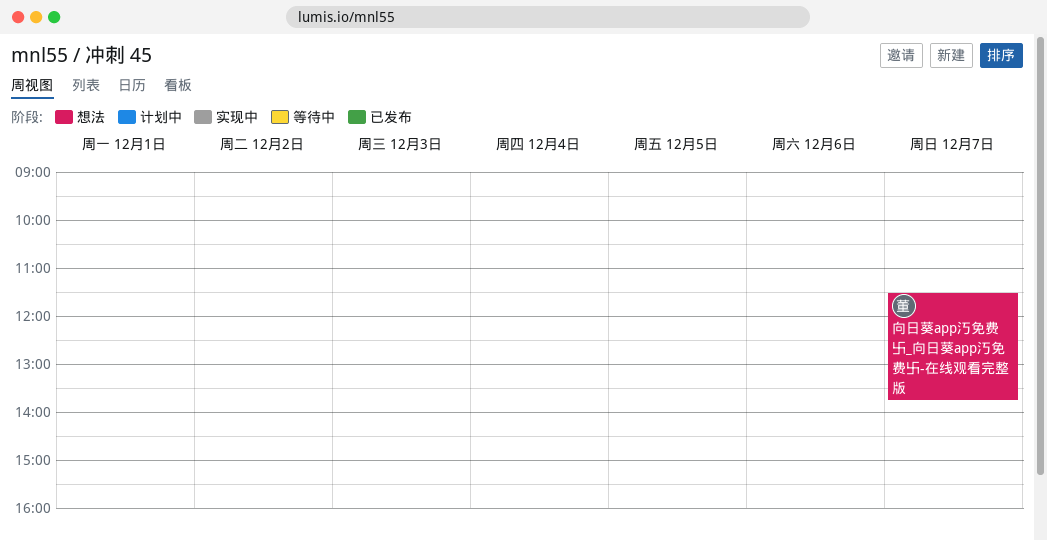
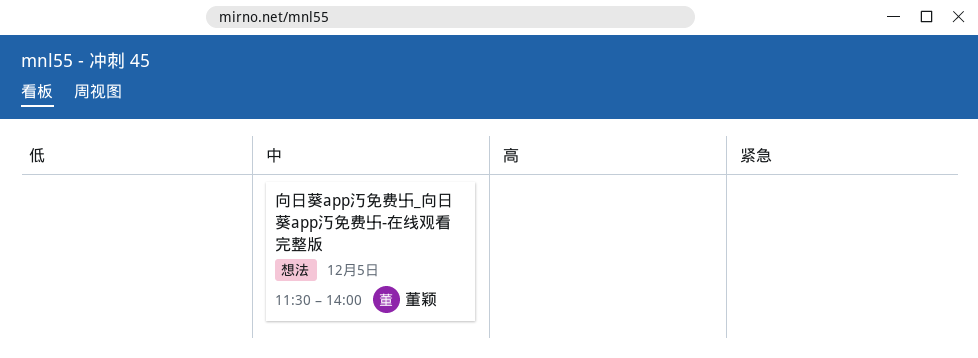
向日葵app汅免费卐_向日葵app汅免费卐-在线观看完整版, day: Dec 7 -> Dec 5
向日葵app汅免费卐_向日葵app汅免费卐-在线观看完整版, ends: 13:45 -> 14:00

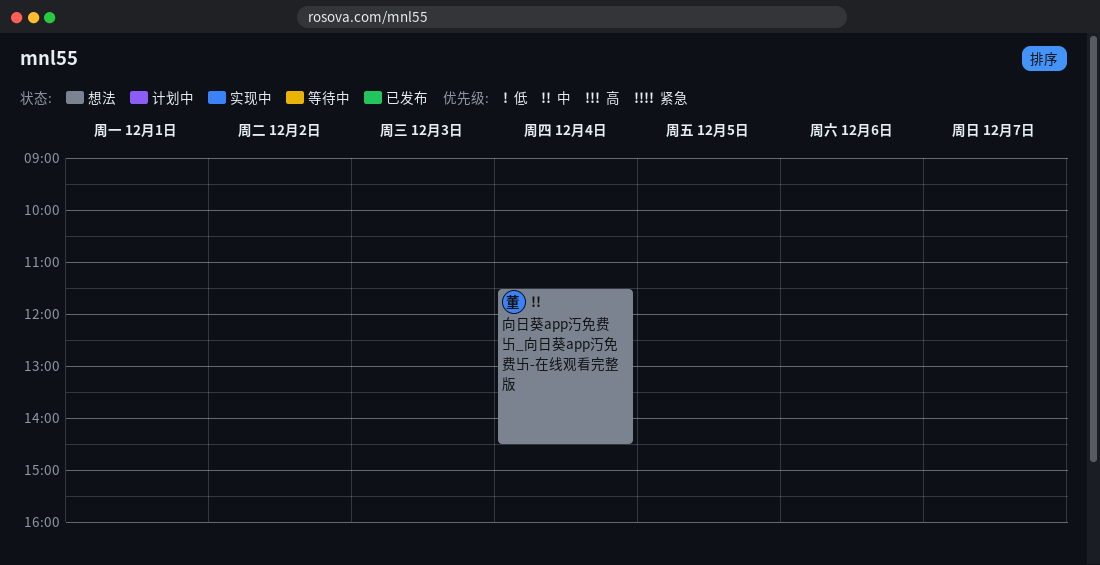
向日葵app汅免费卐_向日葵app汅免费卐-在线观看完整版, day: Dec 5 -> Dec 4
向日葵app汅免费卐_向日葵app汅免费卐-在线观看完整版, ends: 14:00 -> 14:30

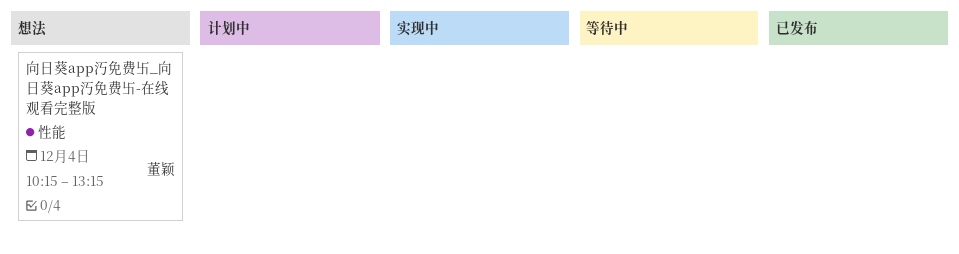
向日葵app汅免费卐_向日葵app汅免费卐-在线观看完整版, begins: 11:30 -> 10:15
向日葵app汅免费卐_向日葵app汅免费卐-在线观看完整版, ends: 14:30 -> 13:15

